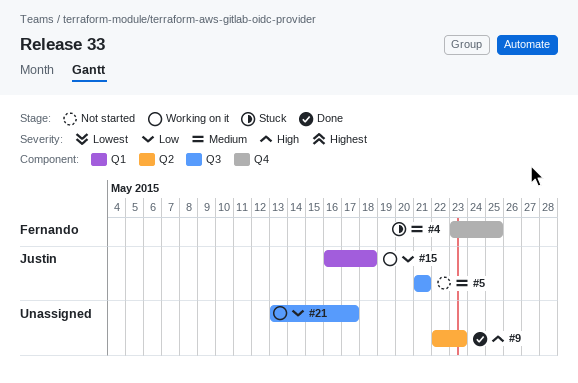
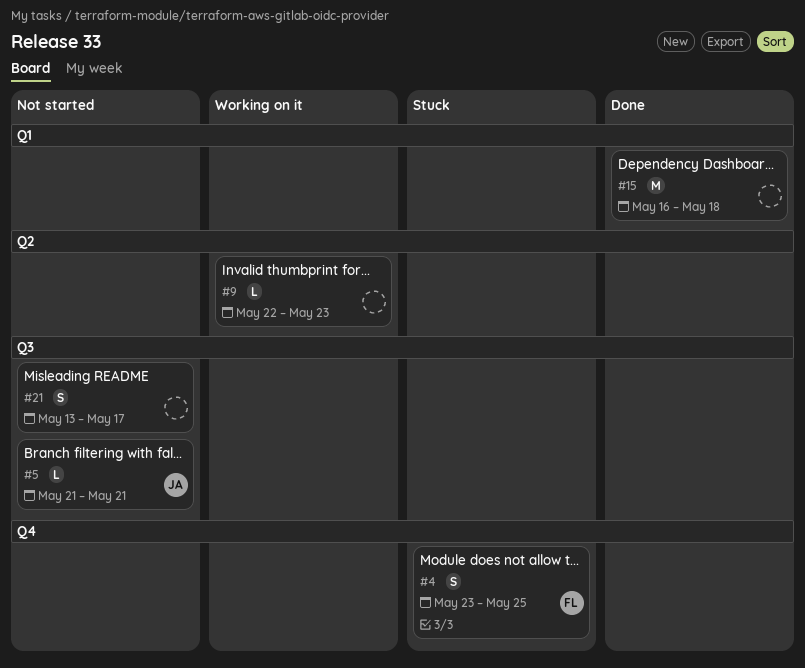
#9, status: Done -> Working on it
#15, status: Working on it -> Done
#15, owner: Justin -> none
#21, status: Working on it -> Not started

